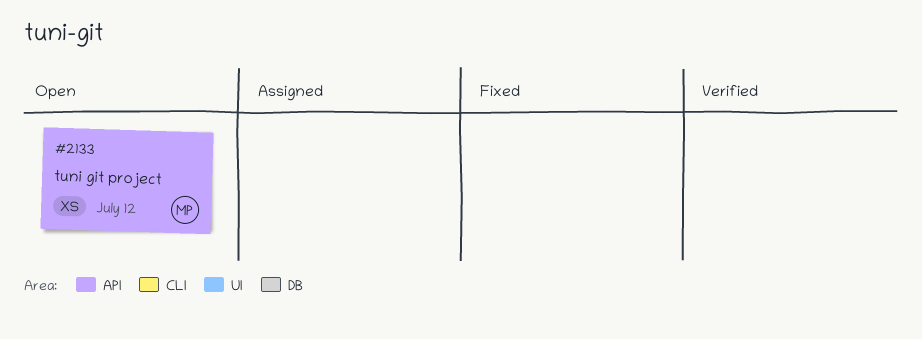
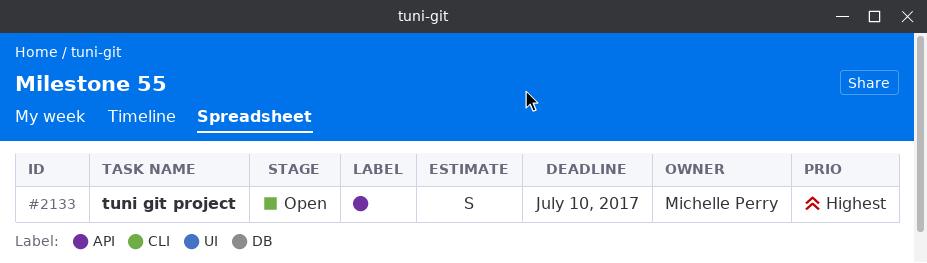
#2133, estimate: XS -> S
#2133, due: Jul 12 -> Jul 10

